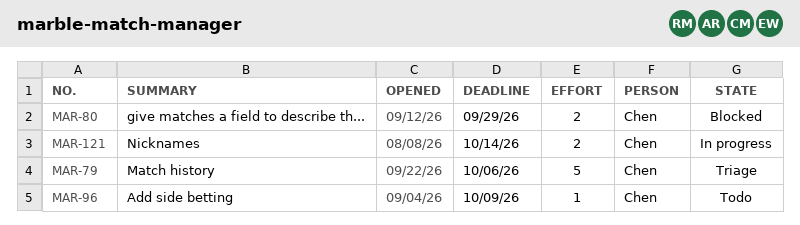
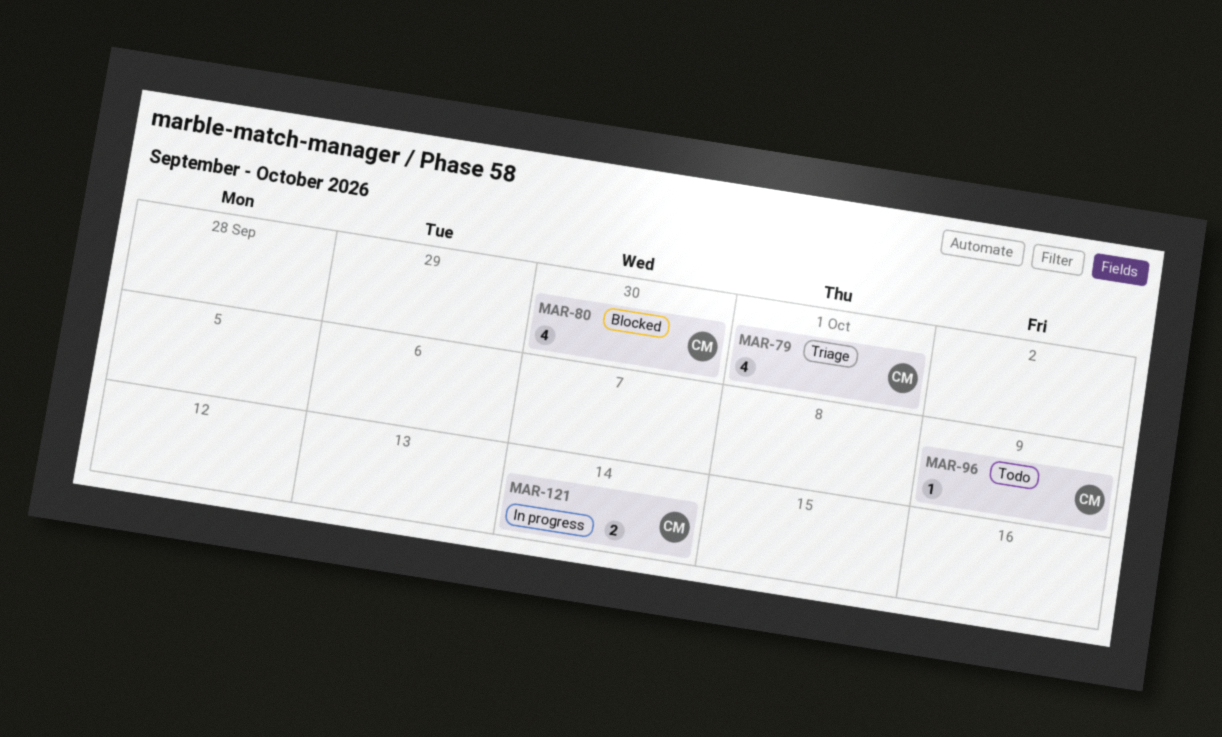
MAR-79, estimate: 5 -> 4
MAR-79, due: Oct 6 -> Oct 1
MAR-80, estimate: 2 -> 4
MAR-80, due: Sep 29 -> Sep 30

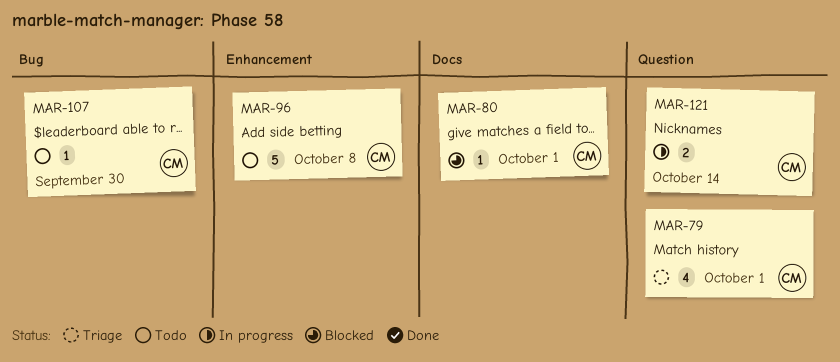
MAR-80, estimate: 4 -> 1
MAR-80, due: Sep 30 -> Oct 1
MAR-96, estimate: 1 -> 5
MAR-96, due: Oct 9 -> Oct 8
MAR-107: none -> present

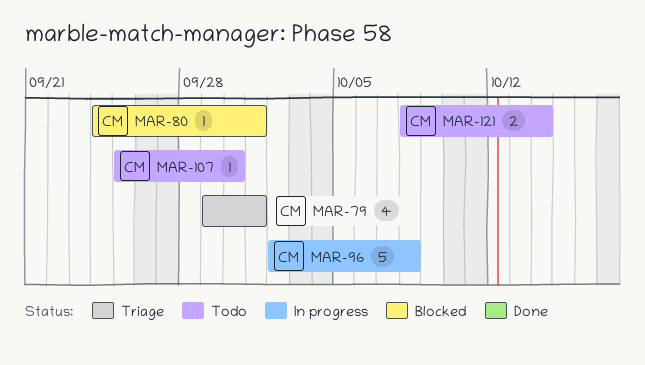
MAR-96, status: Todo -> In progress
MAR-121, status: In progress -> Todo

